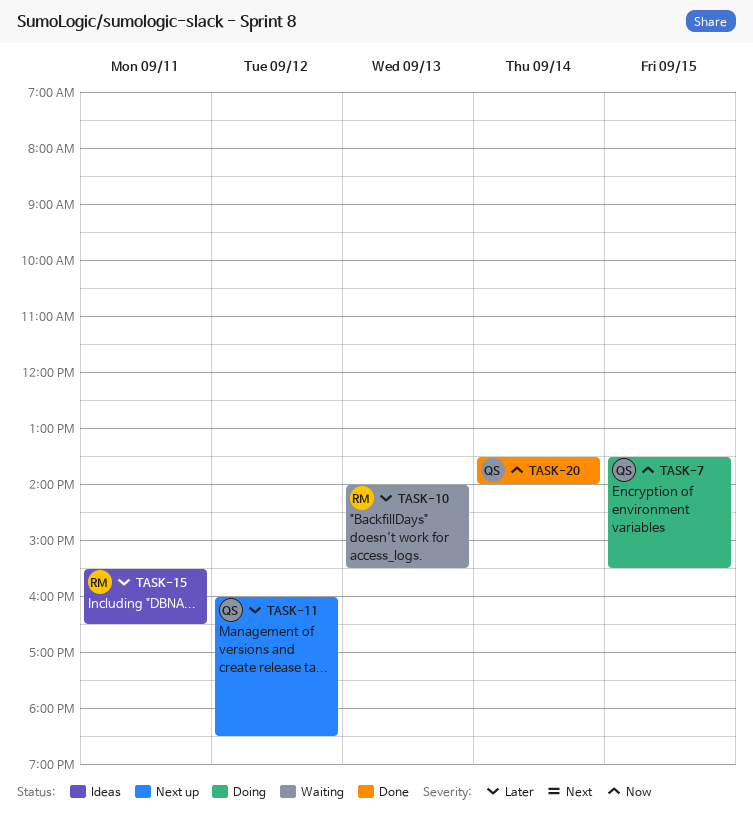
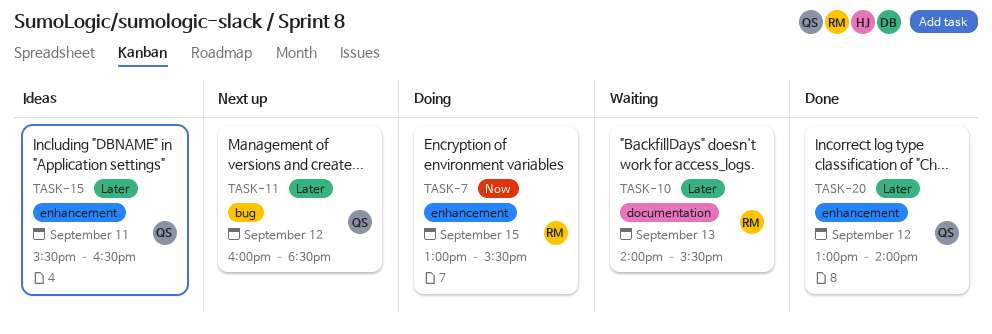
TASK-7, owner: QS -> RM
TASK-7, begins: 13:30 -> 13:00
TASK-15, owner: RM -> QS
TASK-20, priority: Now -> Later
TASK-20, day: Sep 14 -> Sep 12
TASK-20, begins: 13:30 -> 13:00

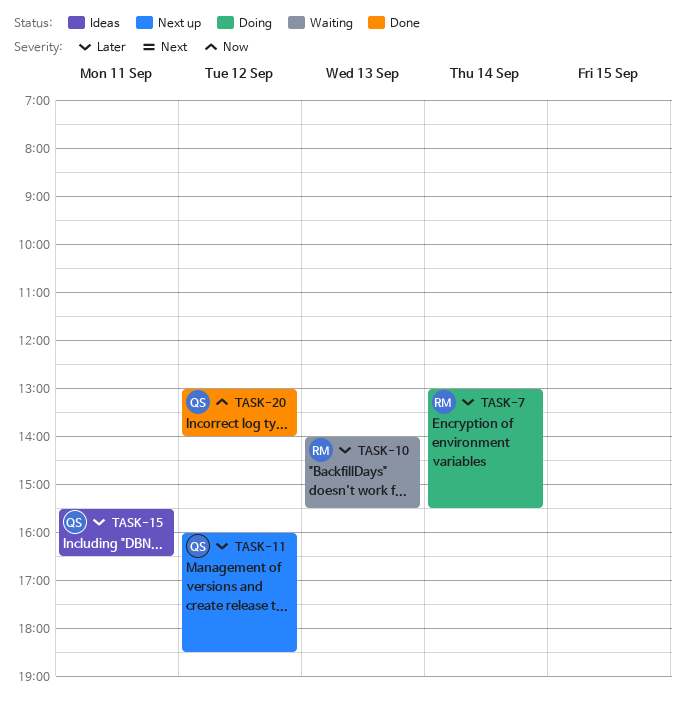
TASK-7, priority: Now -> Later
TASK-7, day: Sep 15 -> Sep 14
TASK-20, priority: Later -> Now

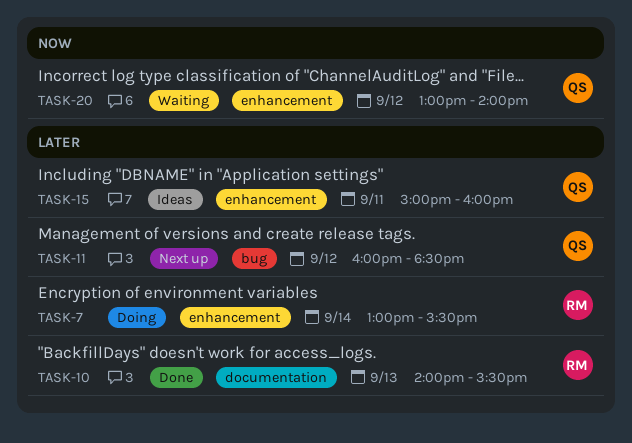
TASK-10, status: Waiting -> Done
TASK-15, begins: 15:30 -> 15:00
TASK-15, ends: 16:30 -> 16:00
TASK-20, status: Done -> Waiting

